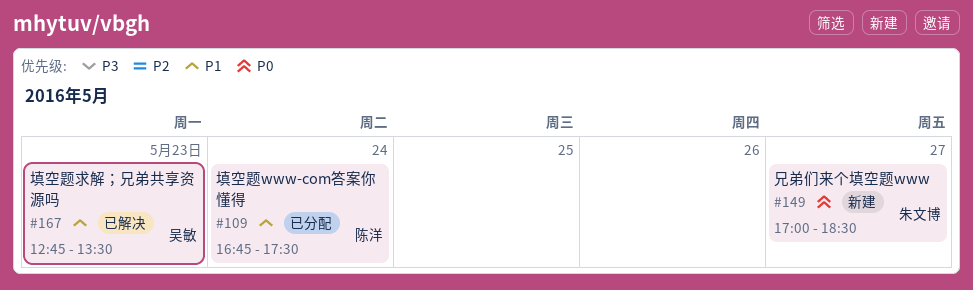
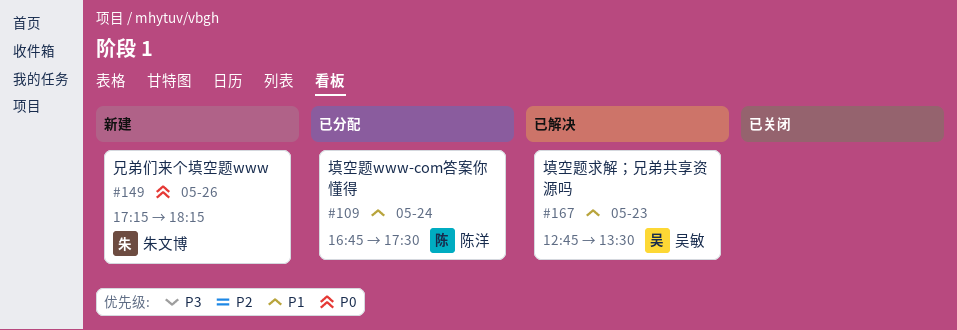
#149, day: May 27 -> May 26
#149, begins: 17:00 -> 17:15
#149, ends: 18:30 -> 18:15

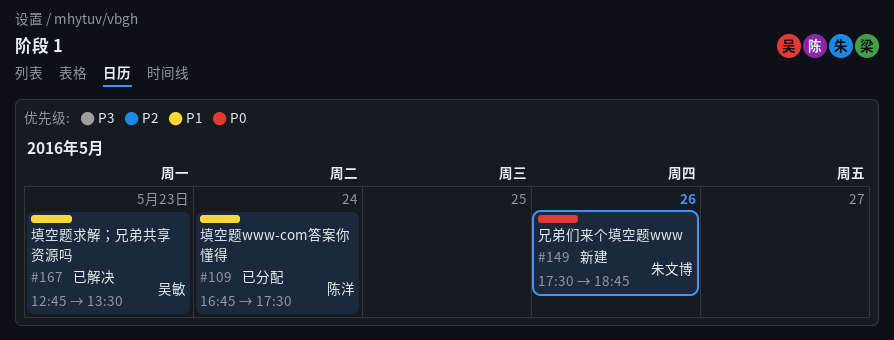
#149, begins: 17:15 -> 17:30
#149, ends: 18:15 -> 18:45

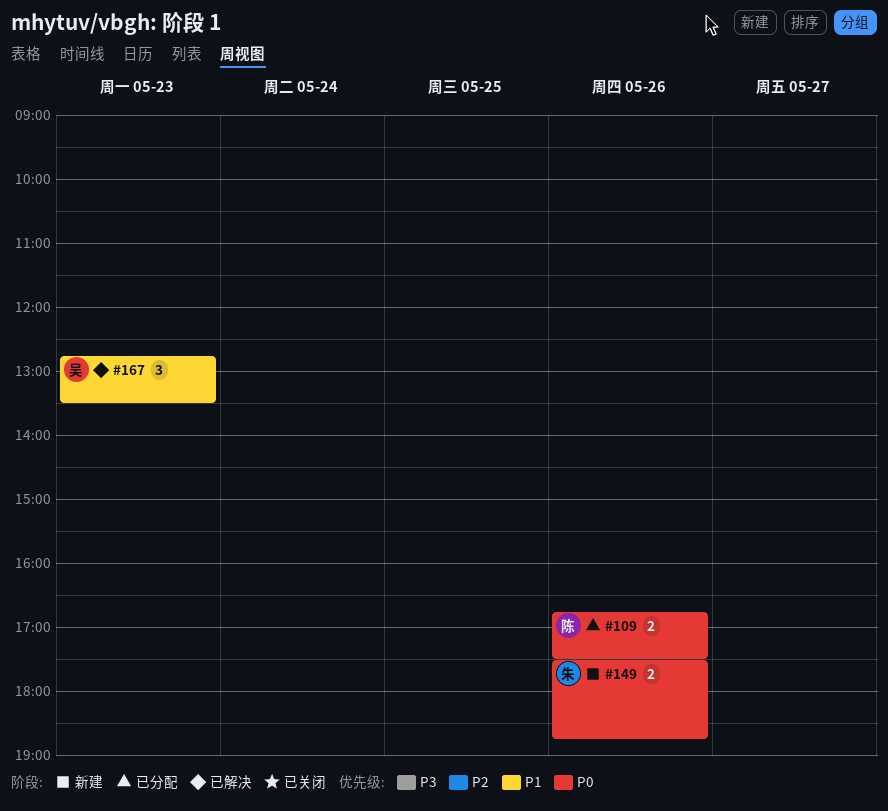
#109, priority: P1 -> P0
#109, day: May 24 -> May 26

